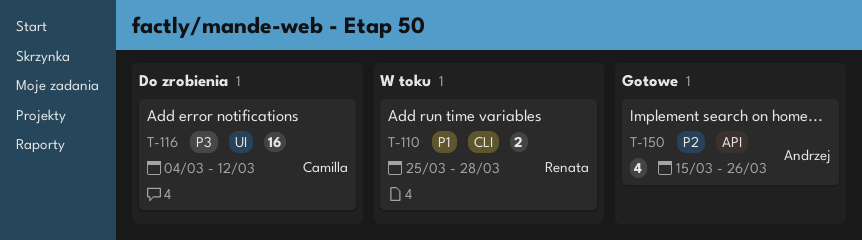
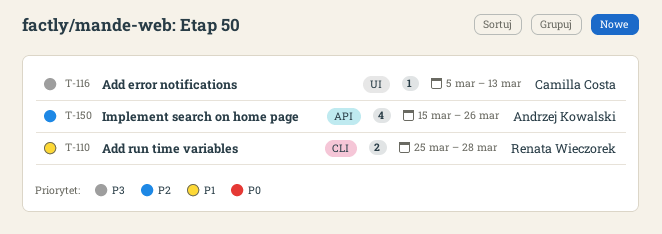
T-116, estimate: 16 -> 1
T-116, start: Mar 4 -> Mar 5
T-116, due: Mar 12 -> Mar 13

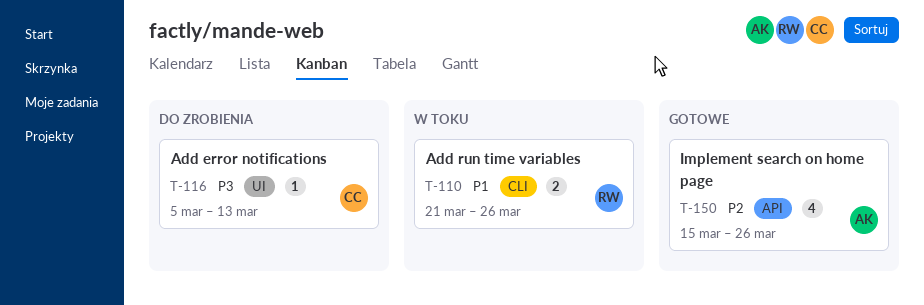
T-110, start: Mar 25 -> Mar 21
T-110, due: Mar 28 -> Mar 26

